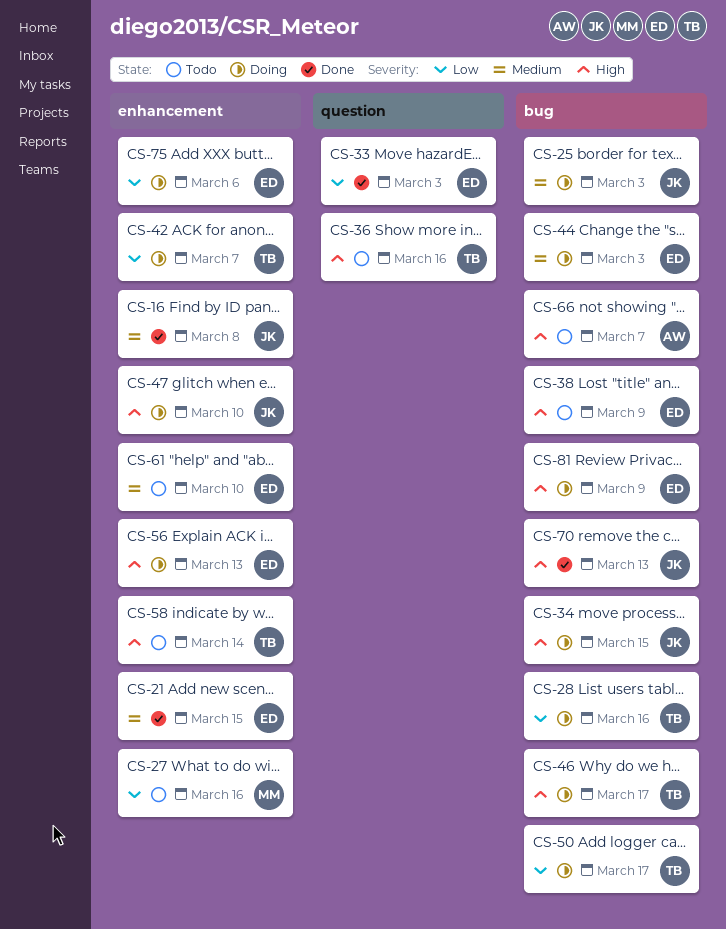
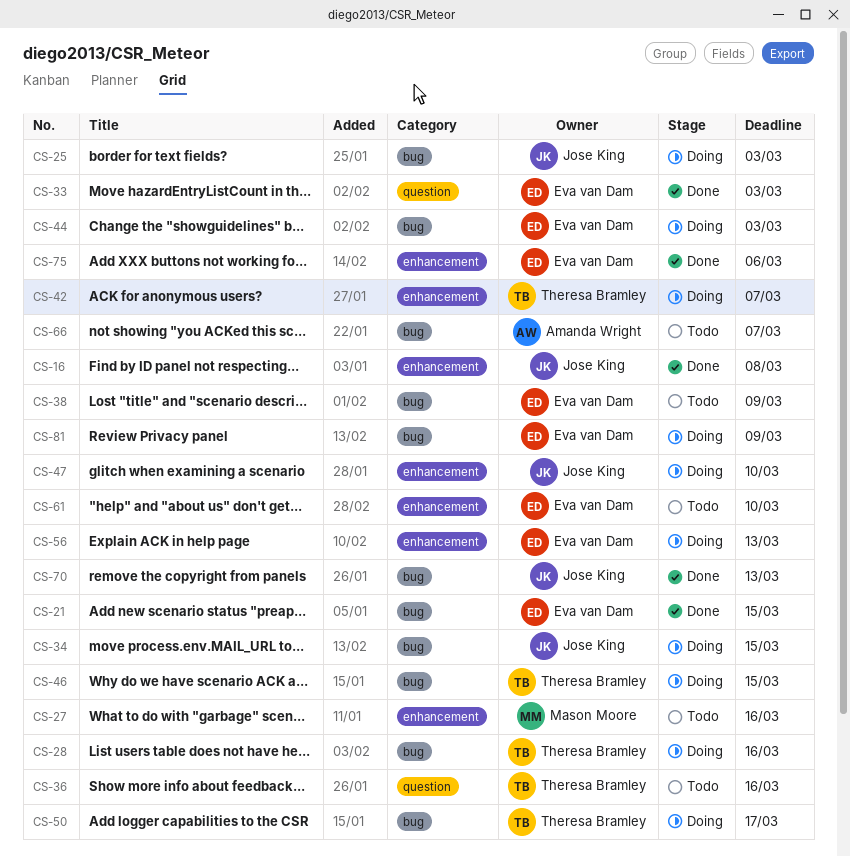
CS-21, label: enhancement -> bug
CS-46, due: Mar 17 -> Mar 15
CS-58: present -> none
CS-75, status: Doing -> Done

